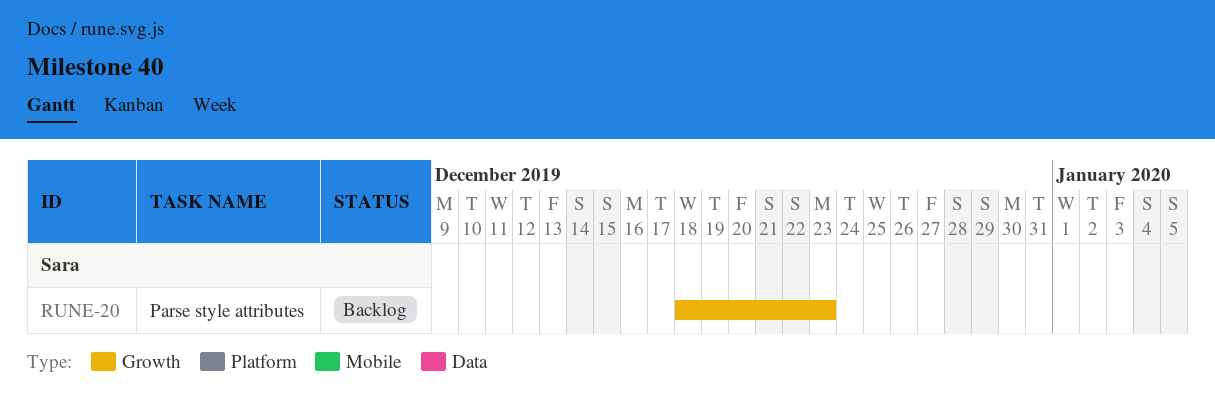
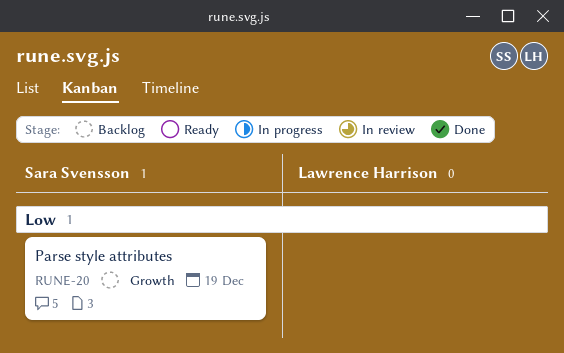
RUNE-20, due: Dec 23 -> Dec 19

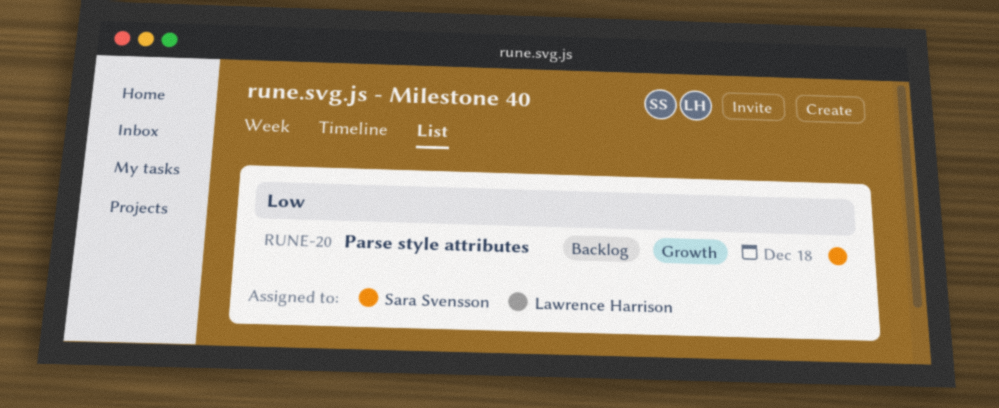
RUNE-20, due: Dec 19 -> Dec 18

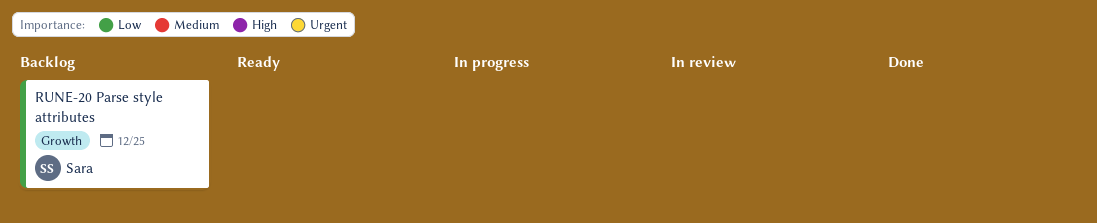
RUNE-20, due: Dec 18 -> Dec 25

